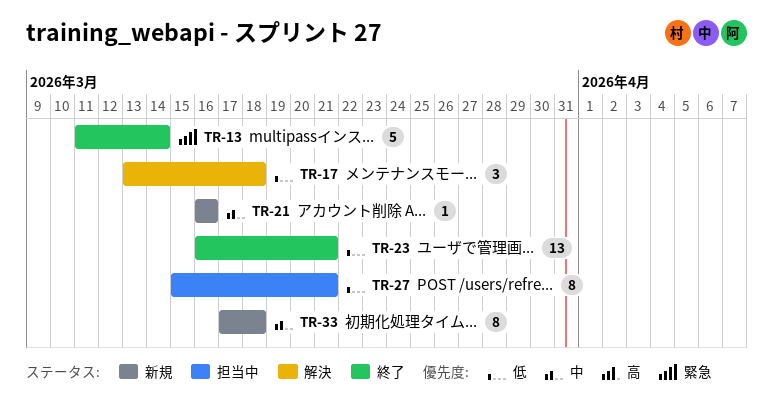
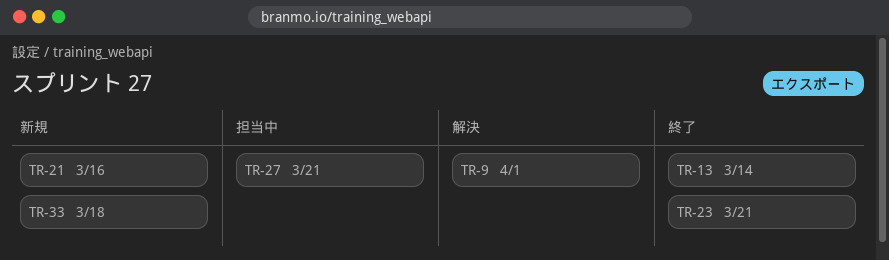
TR-9: none -> present
TR-17: present -> none

